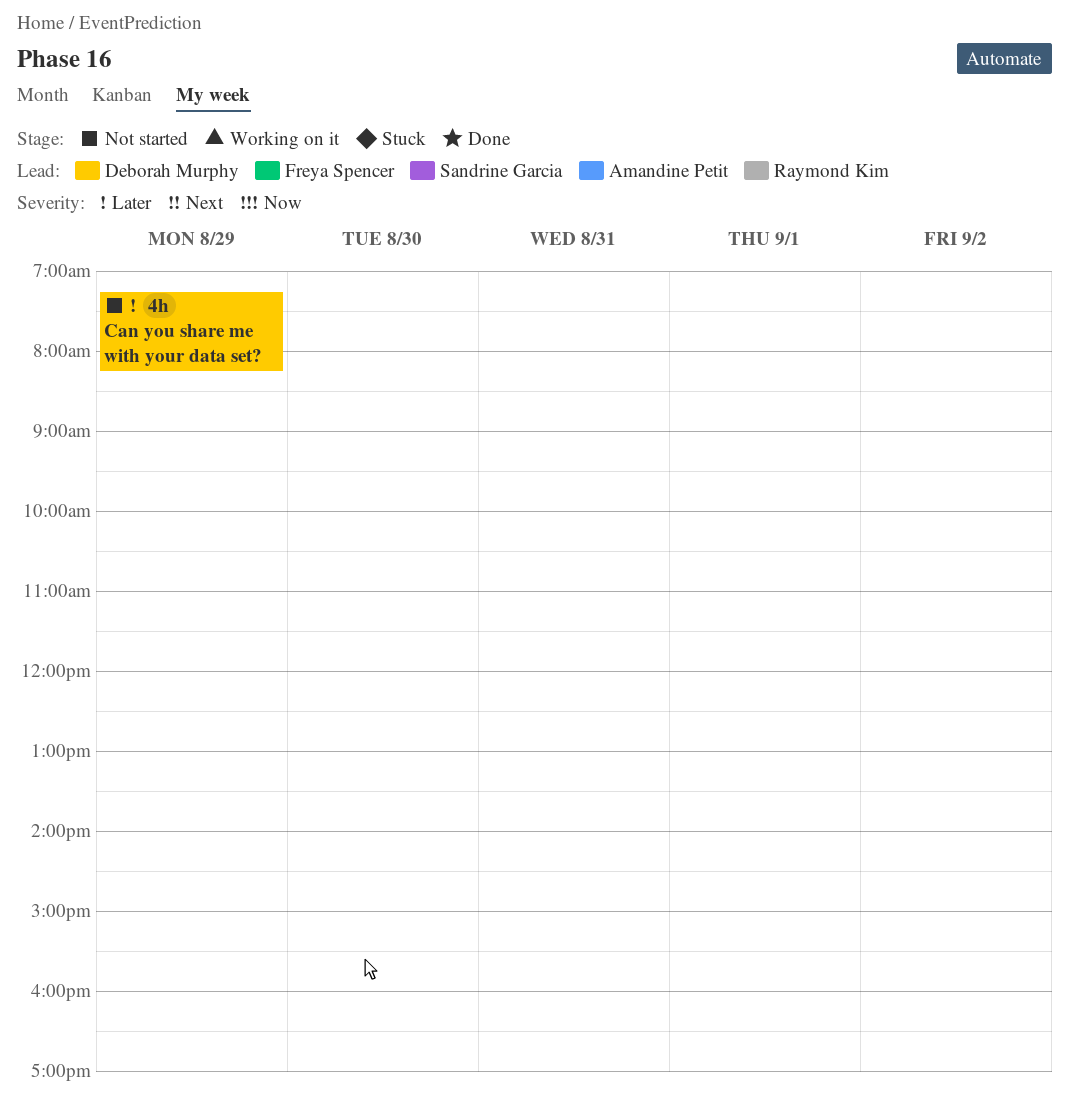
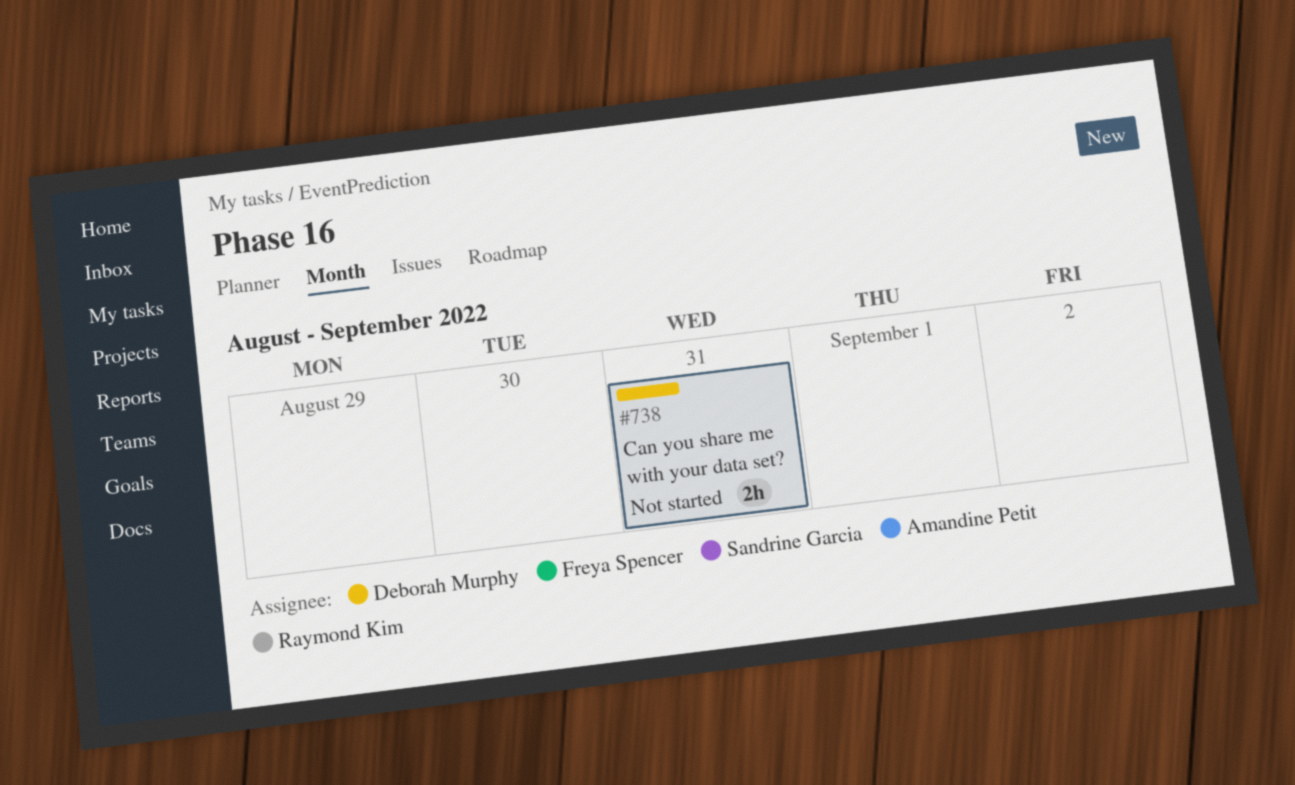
Can you share me with your data set?, estimate: 4h -> 2h
Can you share me with your data set?, day: Aug 29 -> Aug 31

